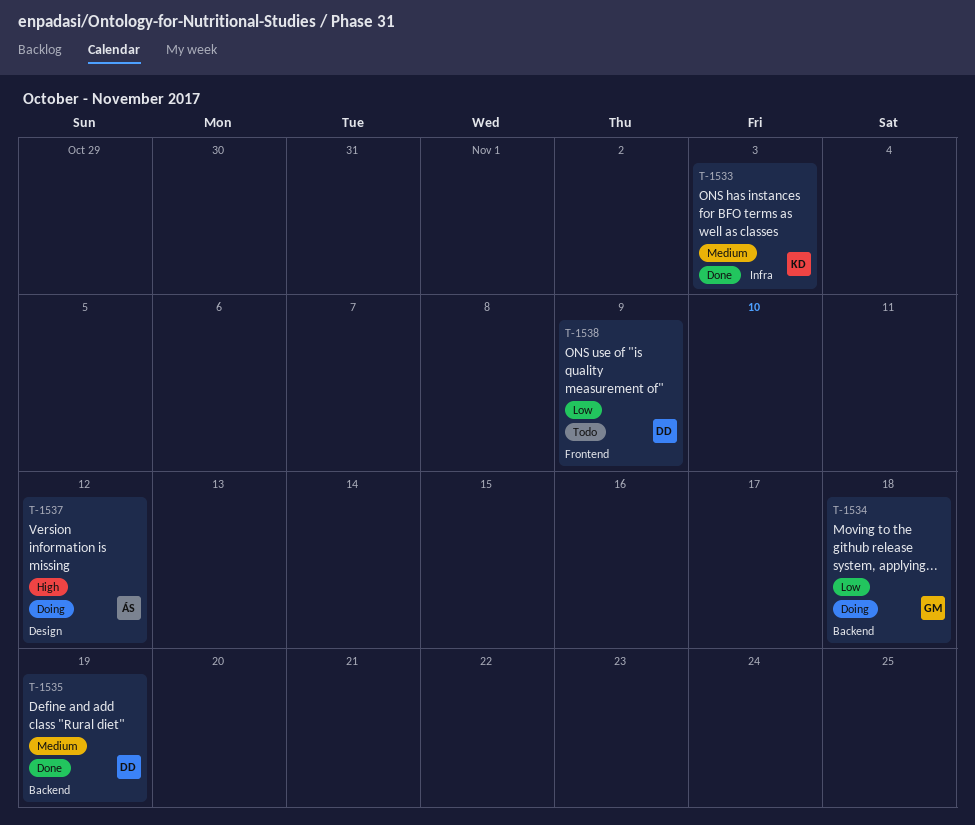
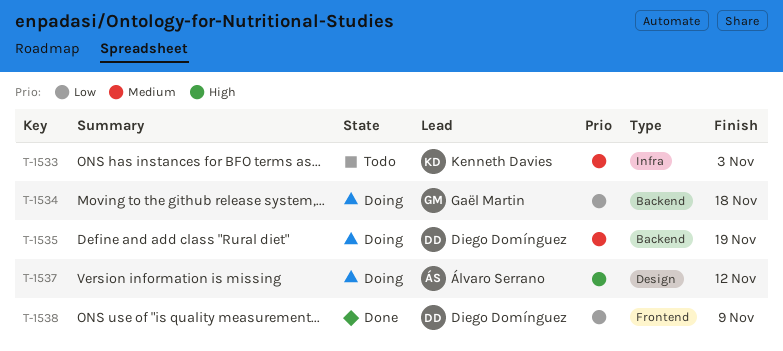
T-1533, status: Done -> Todo
T-1535, status: Done -> Doing
T-1538, status: Todo -> Done

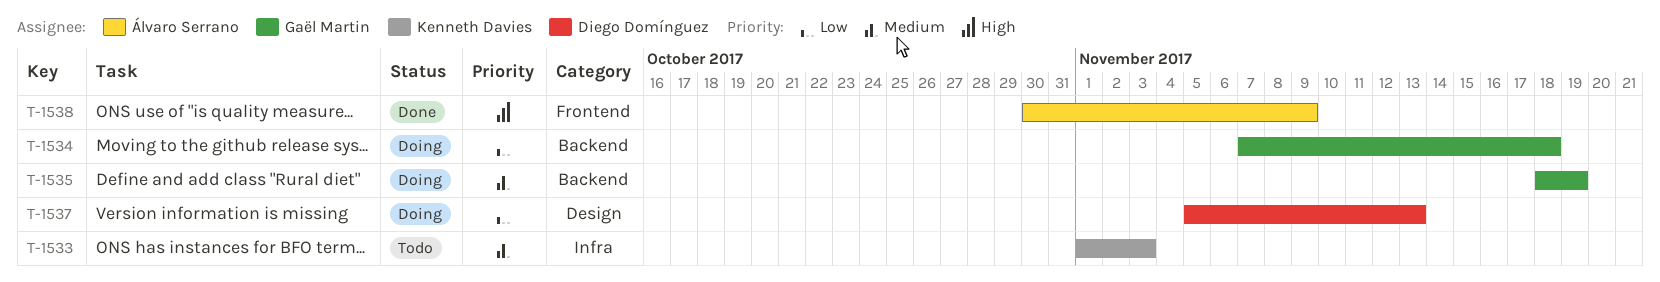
T-1535, owner: Diego Domínguez -> Gaël Martin
T-1537, owner: Álvaro Serrano -> Diego Domínguez
T-1537, priority: High -> Low
T-1537, due: Nov 12 -> Nov 13
T-1538, owner: Diego Domínguez -> Álvaro Serrano
T-1538, priority: Low -> High

